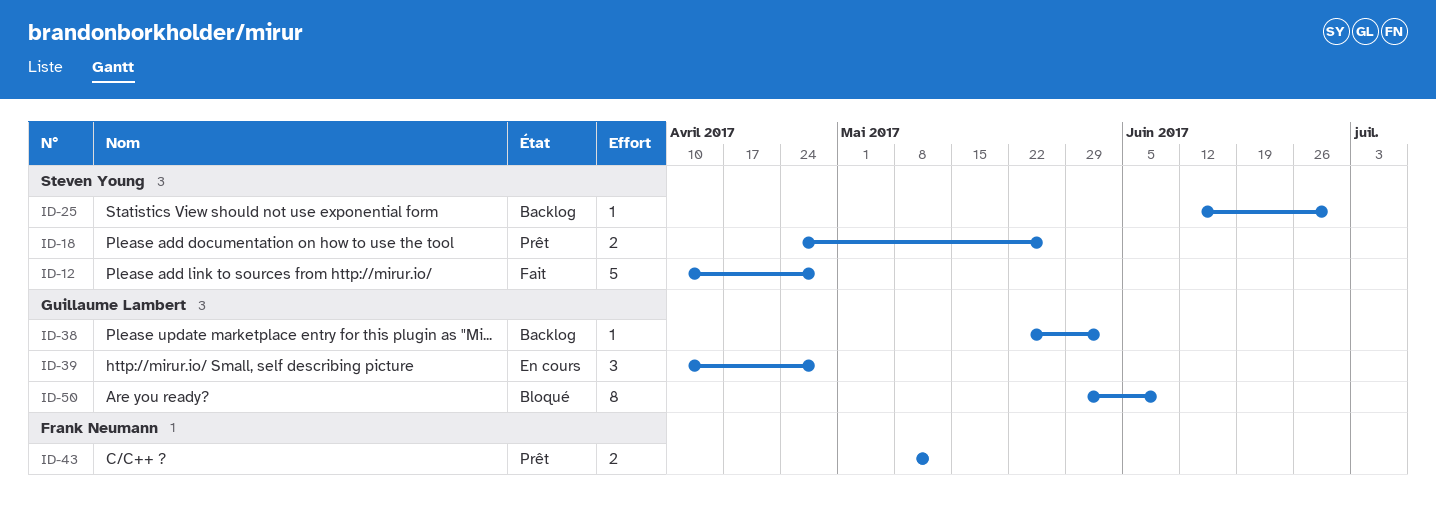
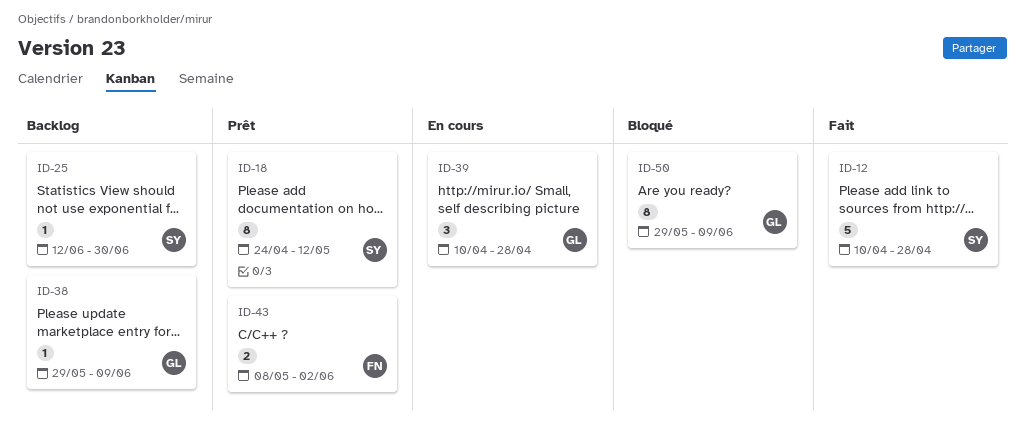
ID-18, estimate: 2 -> 8
ID-18, due: May 26 -> May 12
ID-38, start: May 22 -> May 29
ID-38, due: Jun 2 -> Jun 9
ID-43, due: May 12 -> Jun 2

